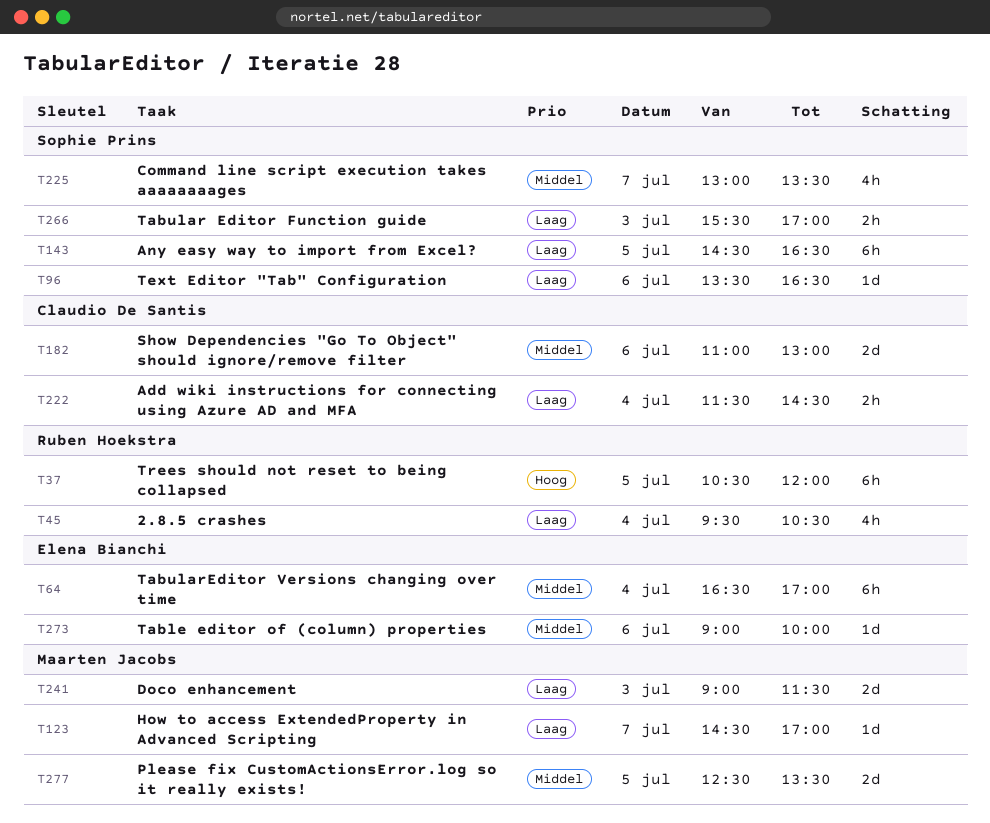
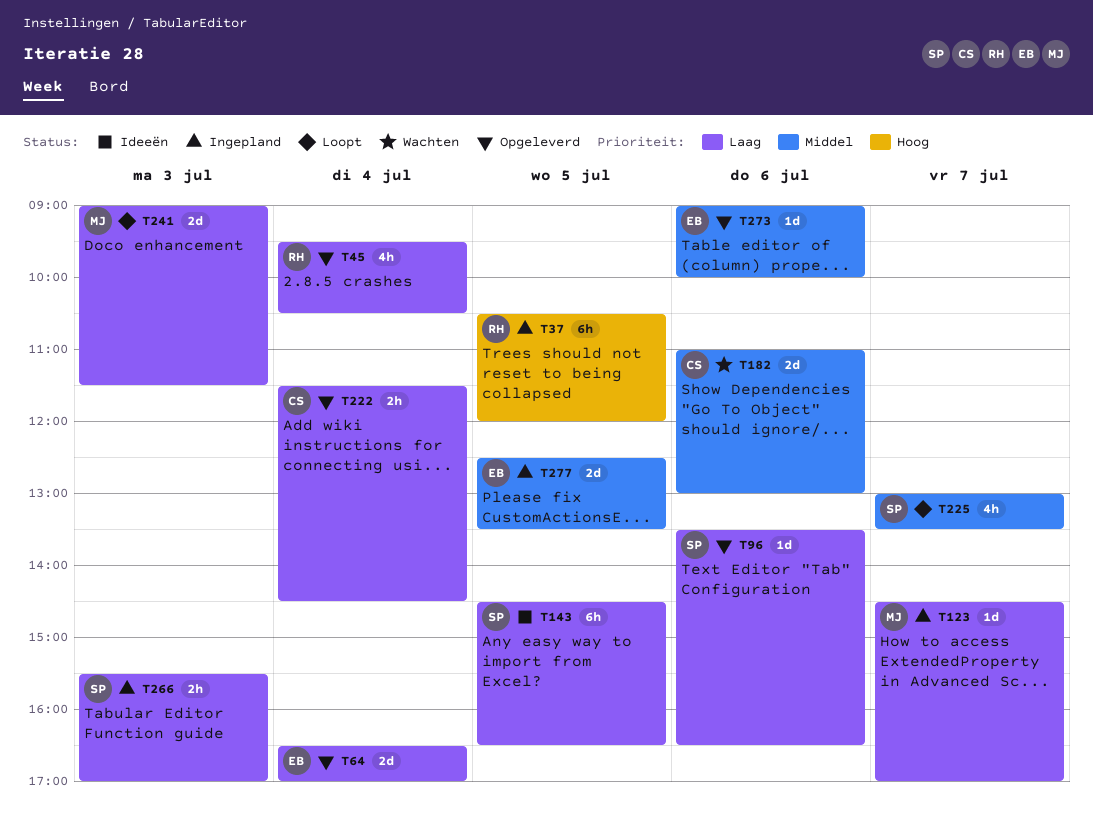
T64, priority: Middel -> Laag
T64, estimate: 6h -> 2d
T277, owner: Maarten Jacobs -> Elena Bianchi

